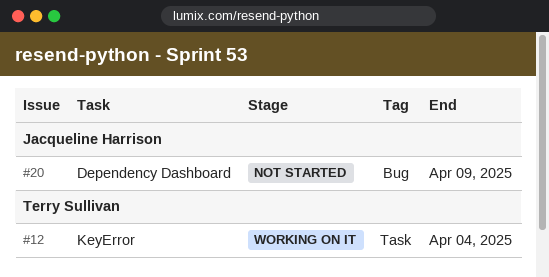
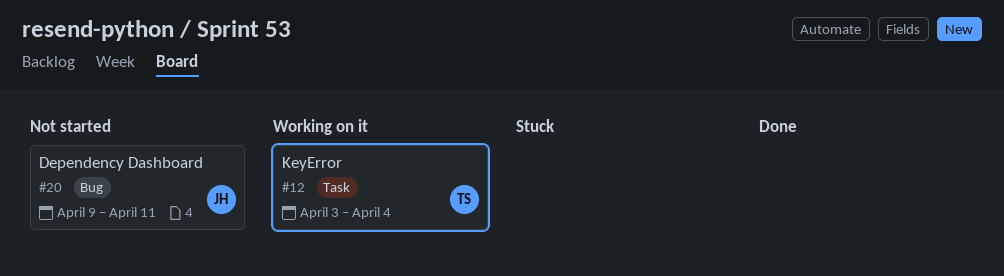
#20, due: Apr 9 -> Apr 11

